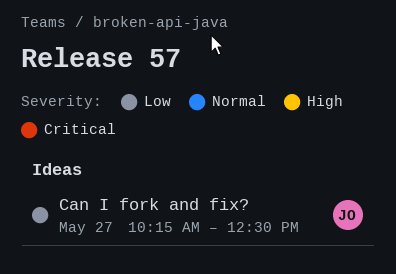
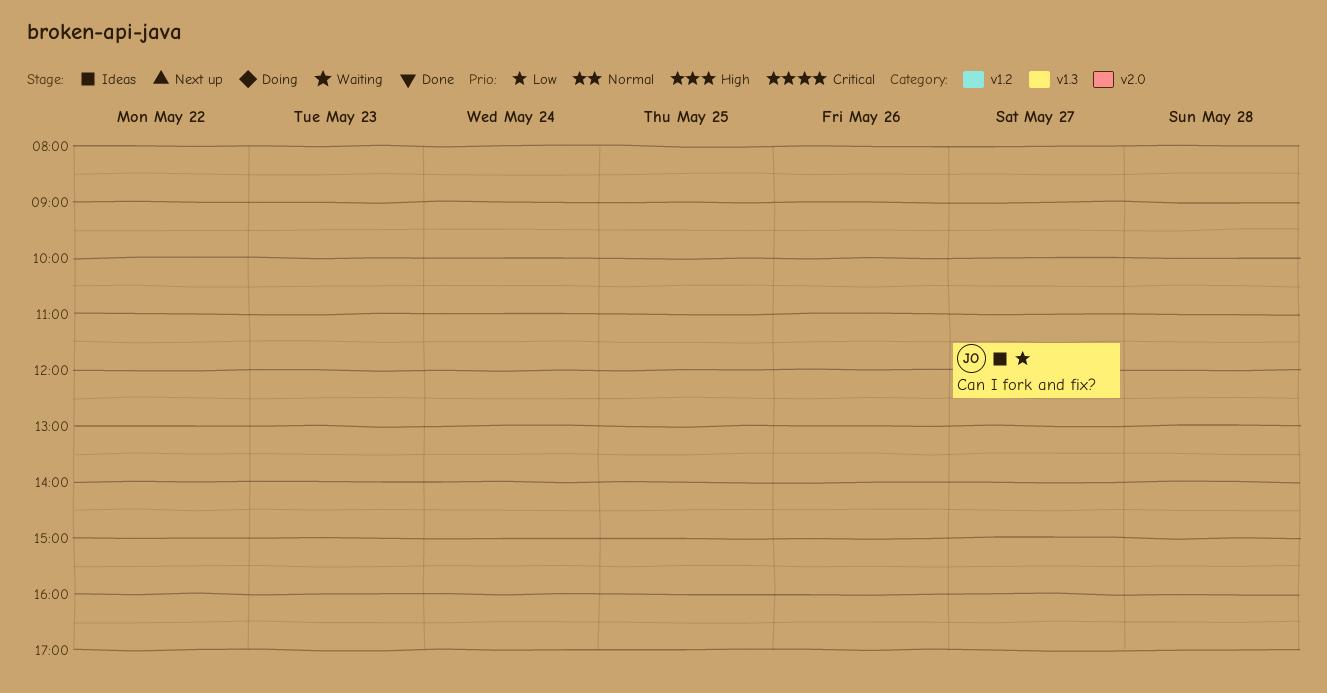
Can I fork and fix?, begins: 10:15 -> 11:30

